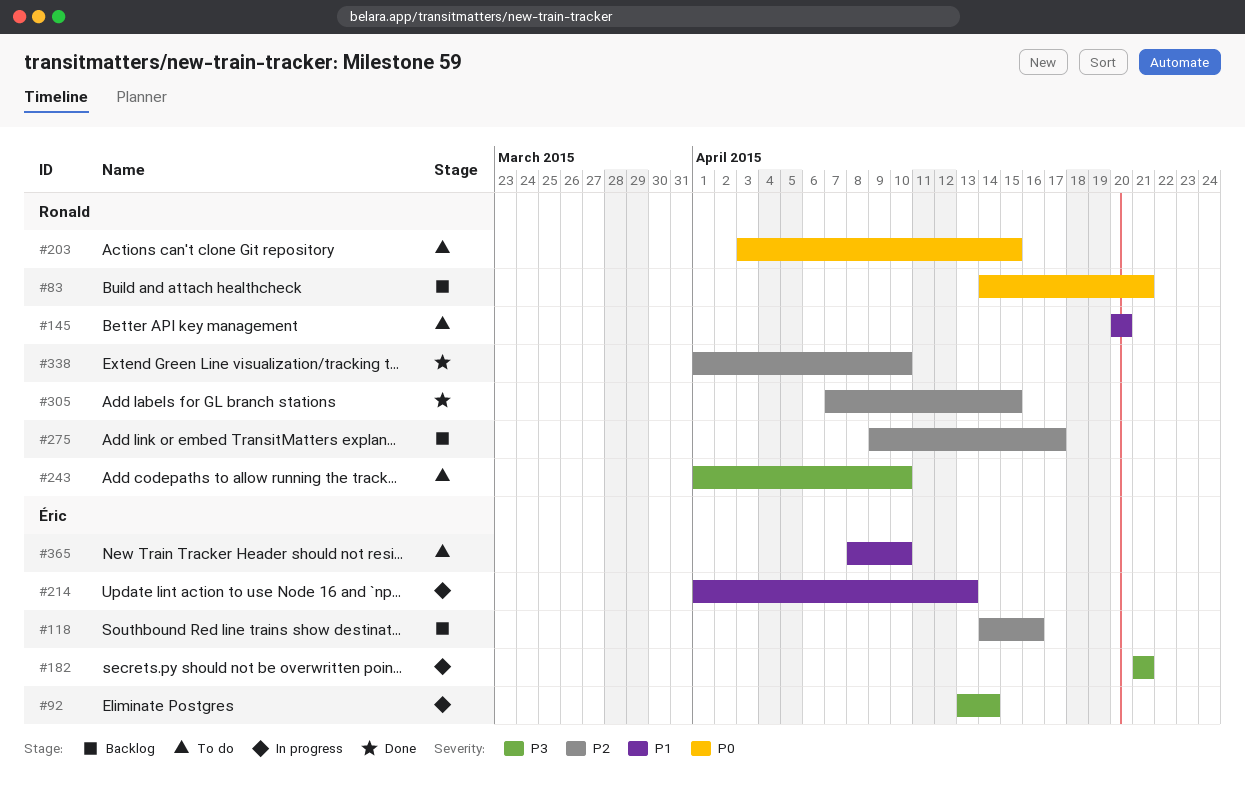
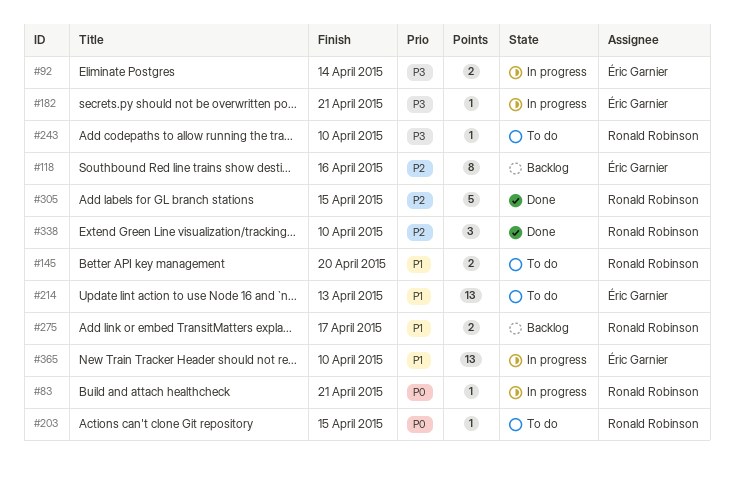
#83, status: Backlog -> In progress
#214, status: In progress -> To do
#275, priority: P2 -> P1
#365, status: To do -> In progress

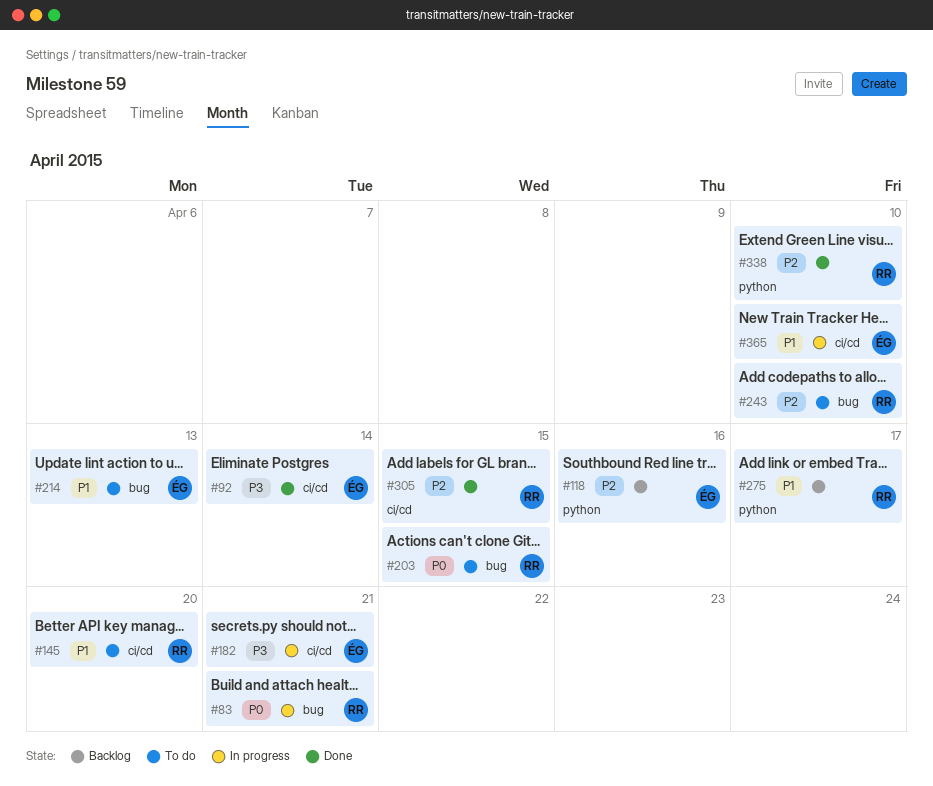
#92, status: In progress -> Done
#243, priority: P3 -> P2

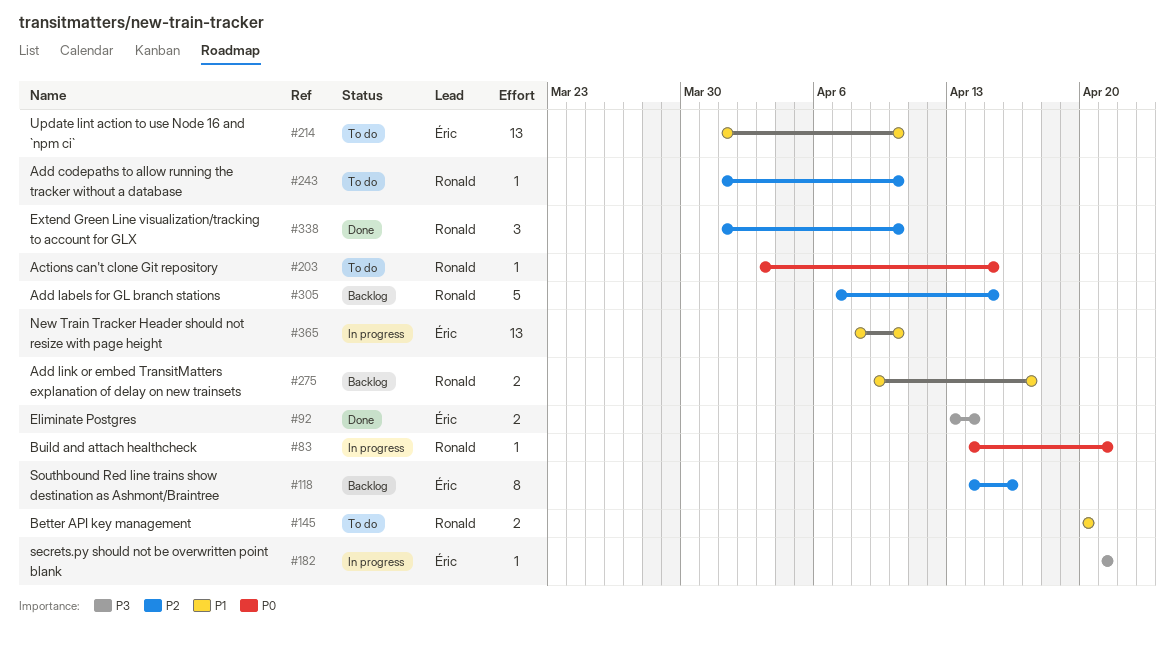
#214, due: Apr 13 -> Apr 10
#305, status: Done -> Backlog

